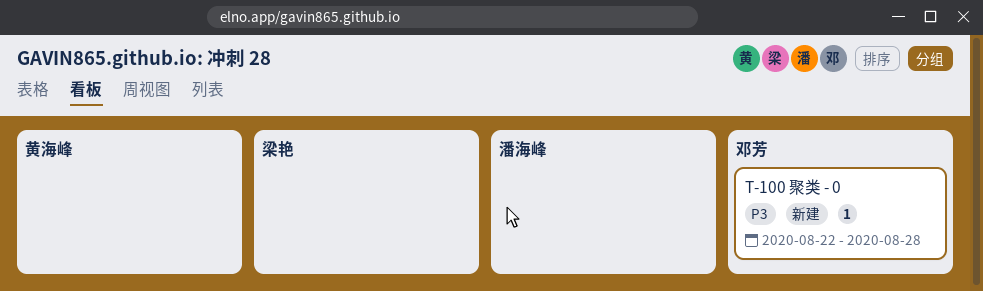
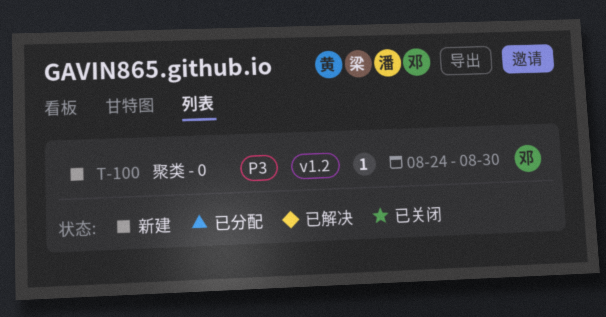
T-100, start: Aug 22 -> Aug 24
T-100, due: Aug 28 -> Aug 30

